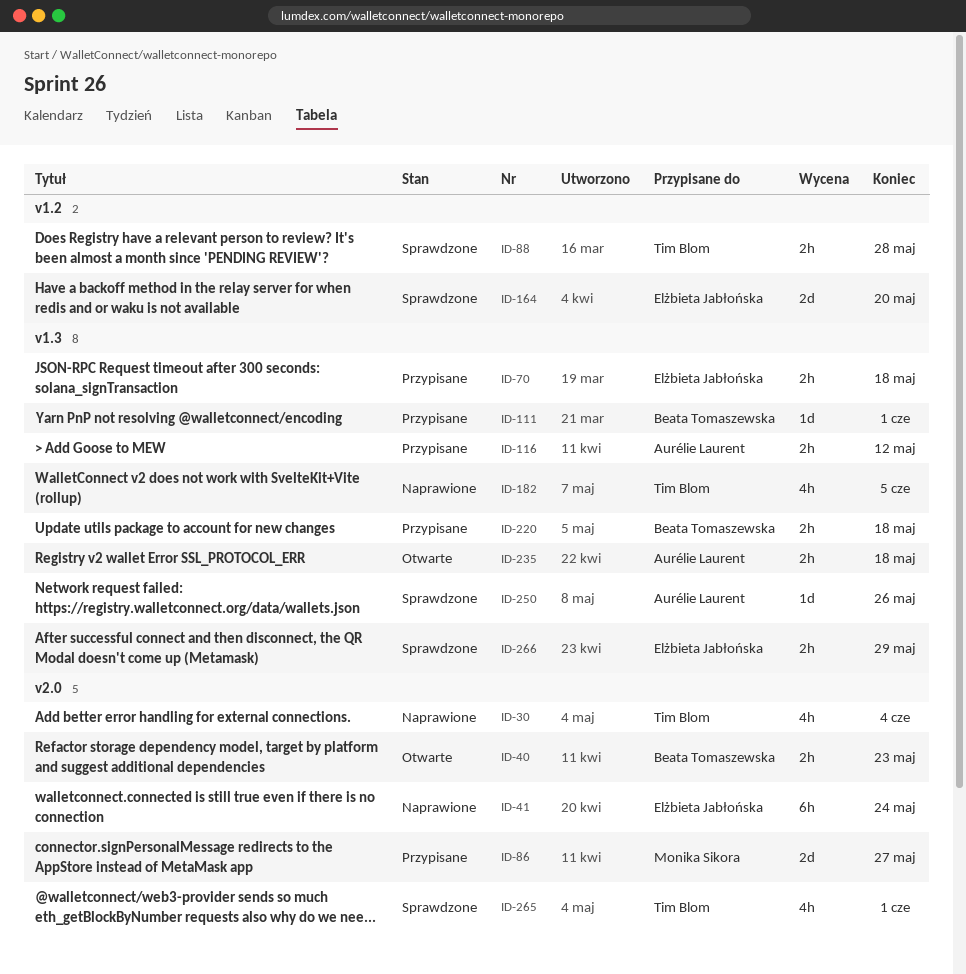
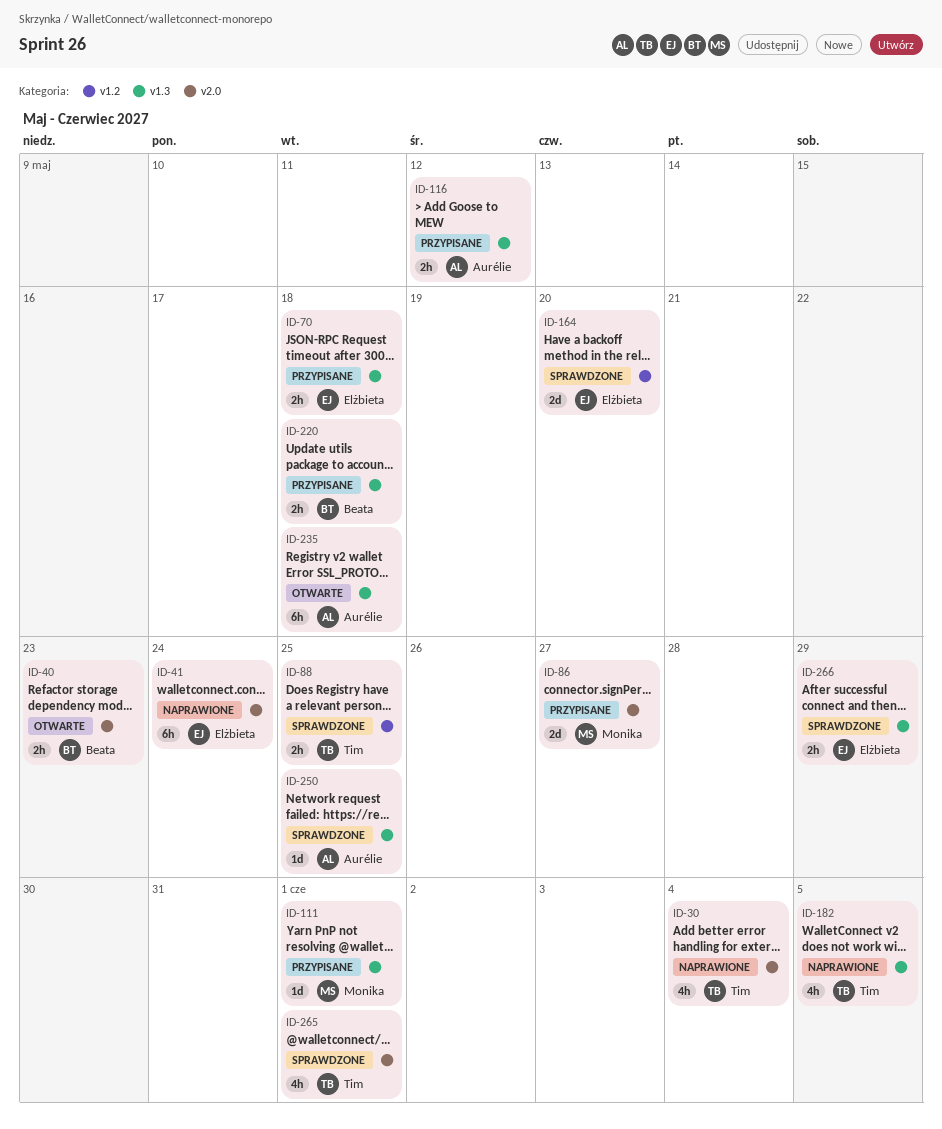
ID-88, due: May 28 -> May 25
ID-111, owner: Beata Tomaszewska -> Monika Sikora
ID-235, estimate: 2h -> 6h
ID-250, due: May 26 -> May 25

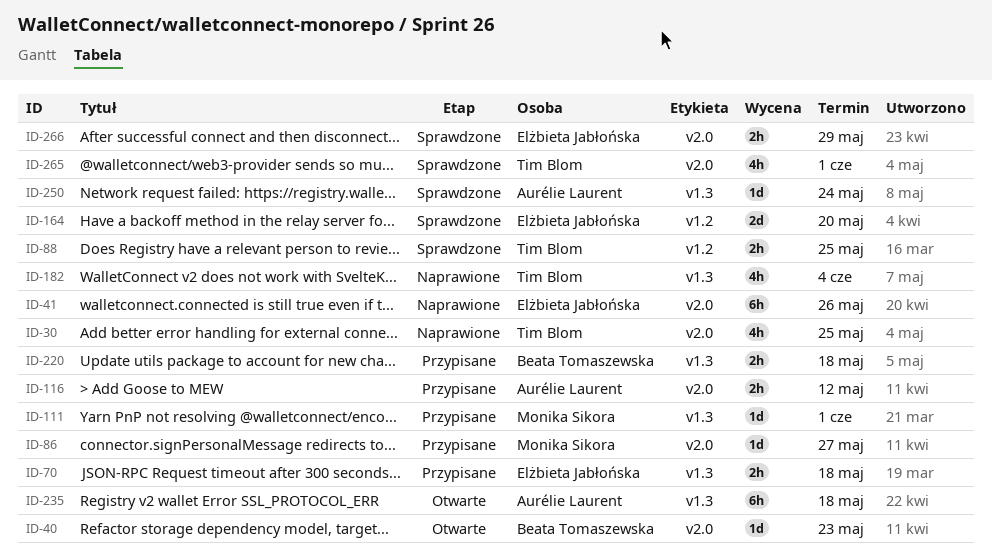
ID-30, due: Jun 4 -> May 25
ID-40, estimate: 2h -> 1d
ID-41, due: May 24 -> May 26
ID-86, estimate: 2d -> 1d
ID-116, label: v1.3 -> v2.0
ID-182, due: Jun 5 -> Jun 4
ID-250, due: May 25 -> May 24
ID-266, label: v1.3 -> v2.0

